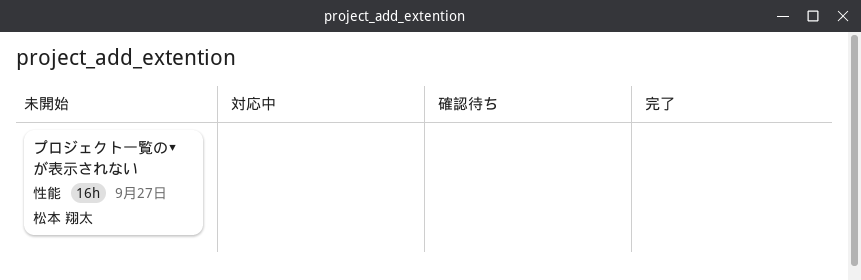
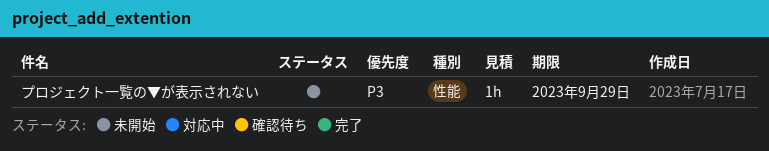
プロジェクト一覧の▼が表示されない, estimate: 16h -> 1h
プロジェクト一覧の▼が表示されない, due: Sep 27 -> Sep 29

